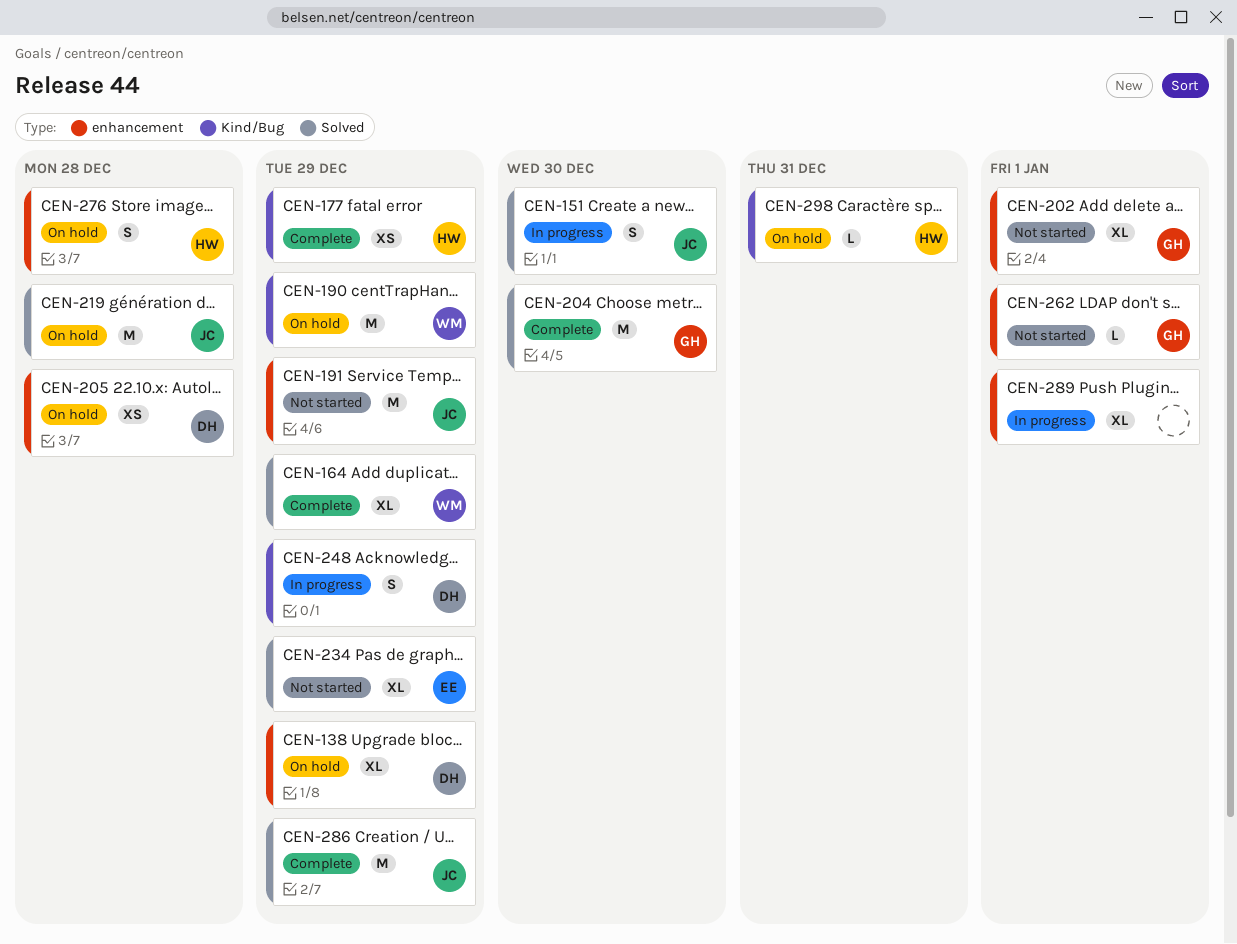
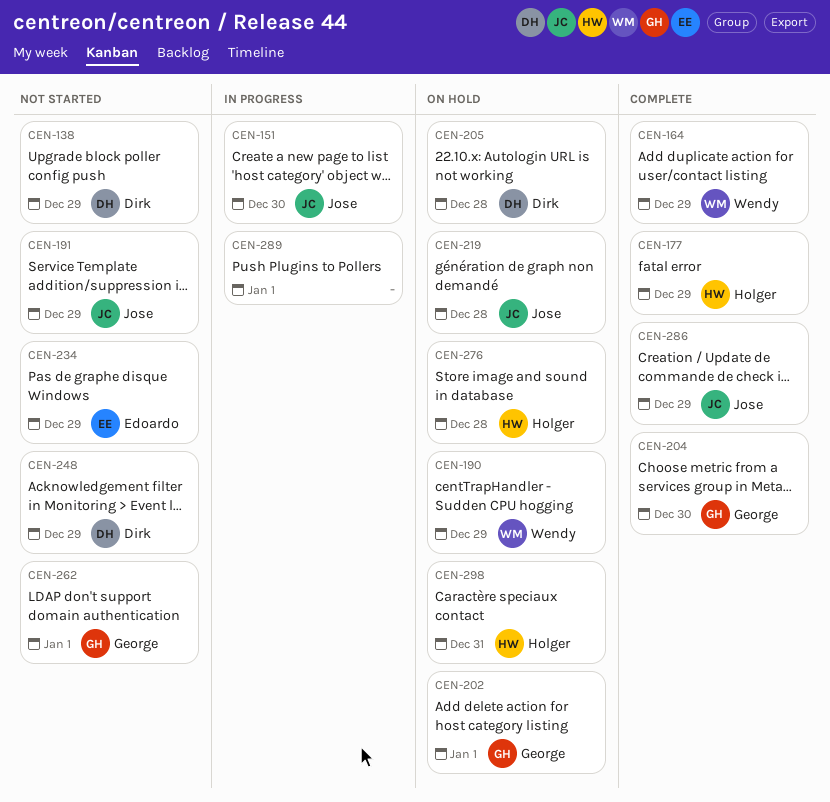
CEN-138, status: On hold -> Not started
CEN-202, status: Not started -> On hold
CEN-248, status: In progress -> Not started

